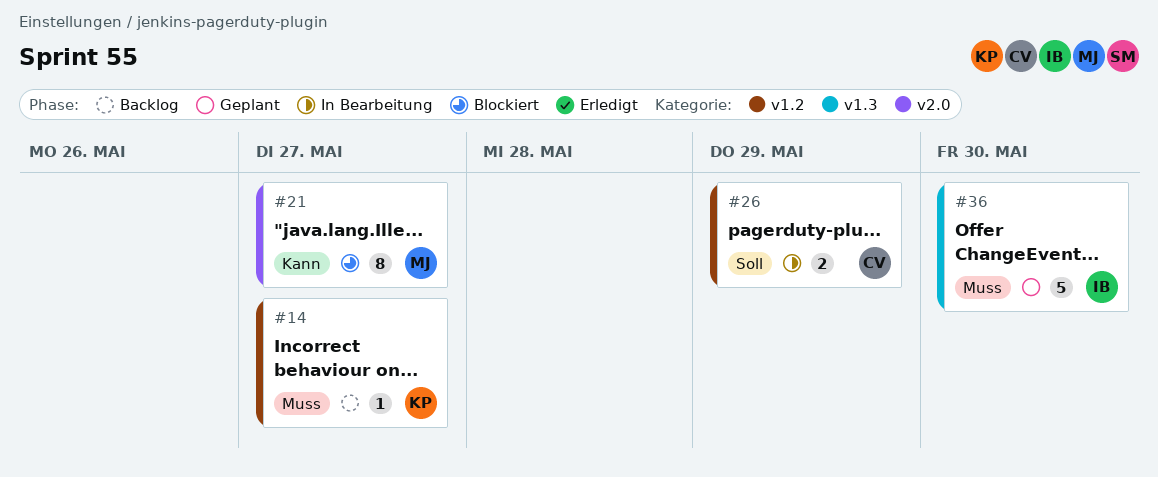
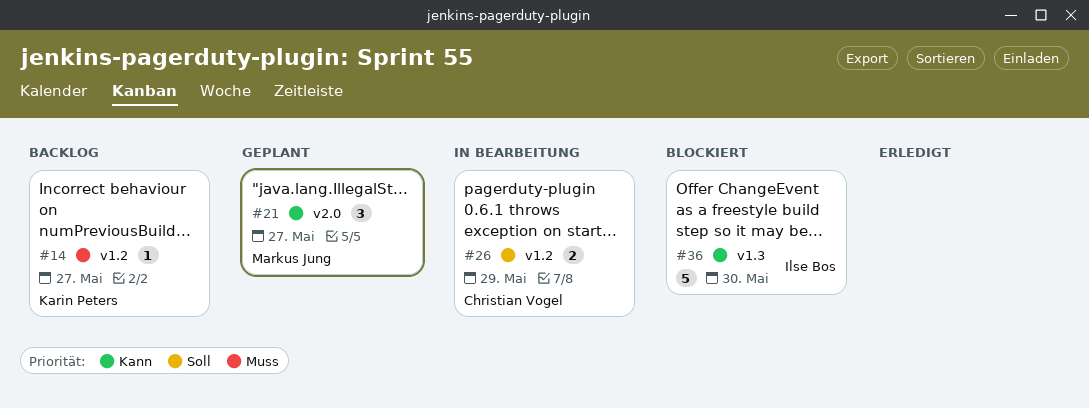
#21, status: Blockiert -> Geplant
#21, estimate: 8 -> 3
#36, status: Geplant -> Blockiert
#36, priority: Muss -> Kann

